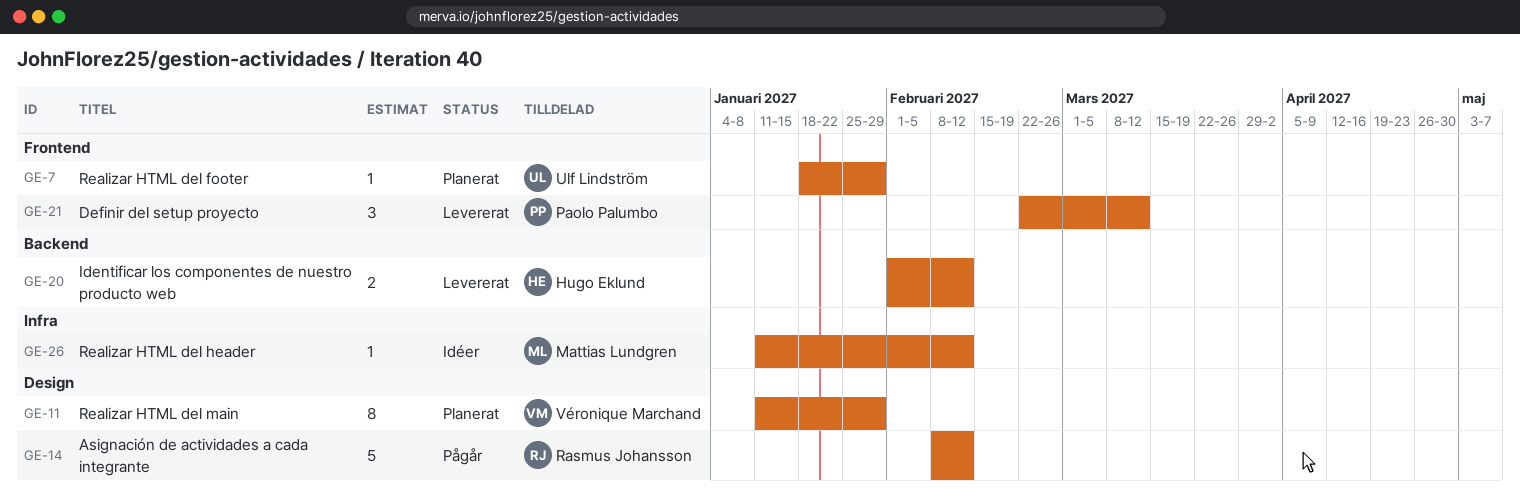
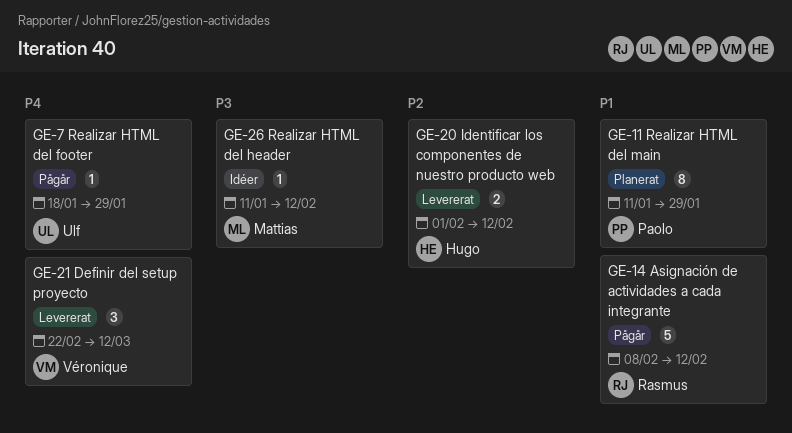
GE-7, status: Planerat -> Pågår
GE-11, owner: Véronique Marchand -> Paolo Palumbo
GE-21, owner: Paolo Palumbo -> Véronique Marchand

